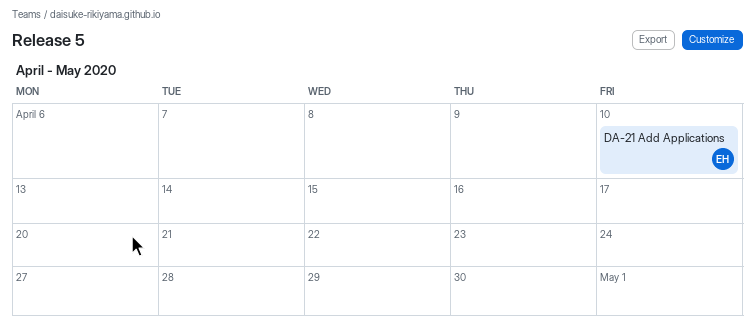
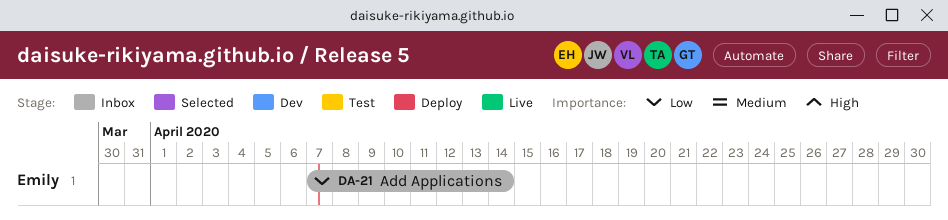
DA-21, due: Apr 10 -> Apr 14

